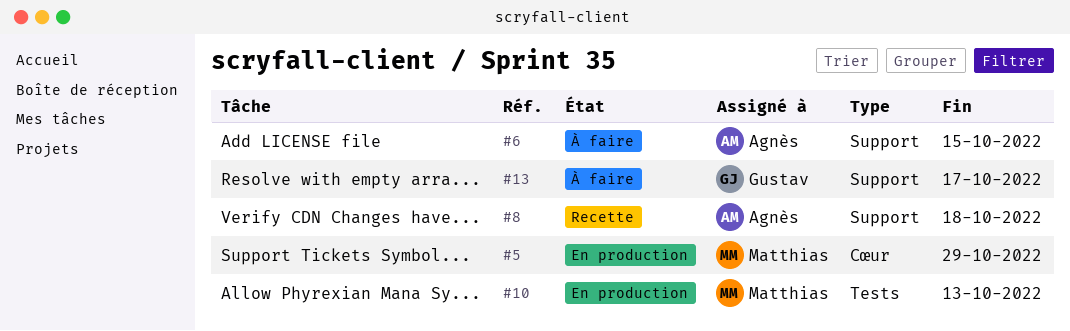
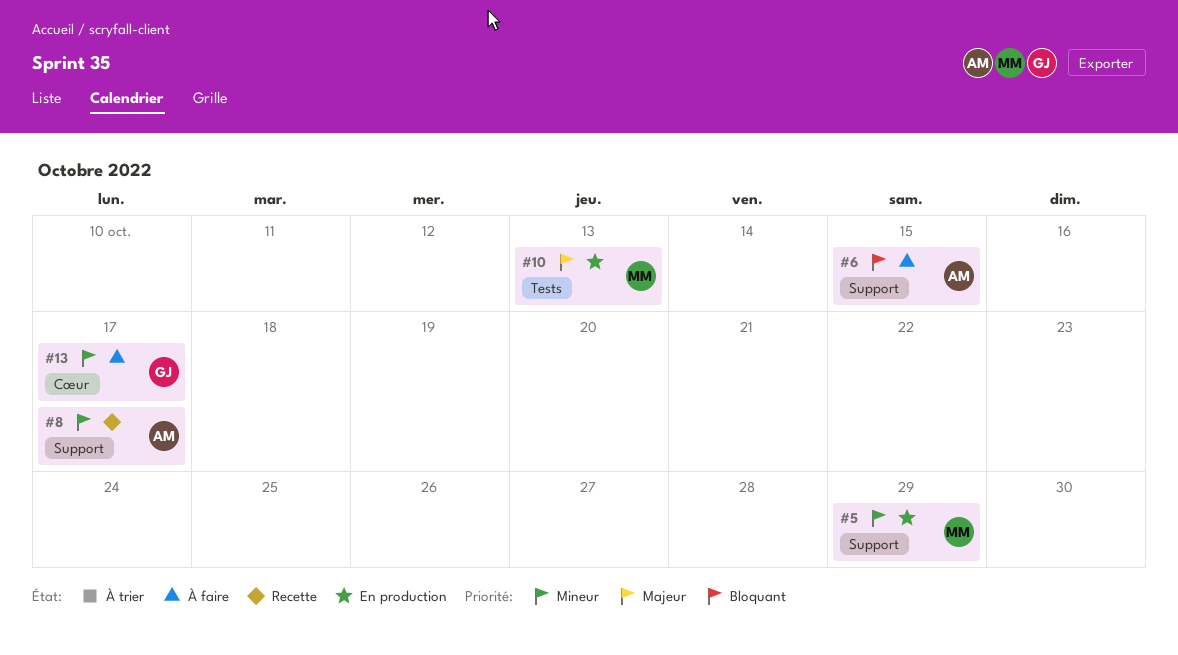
#5, label: Cœur -> Support
#8, due: Oct 18 -> Oct 17
#13, label: Support -> Cœur

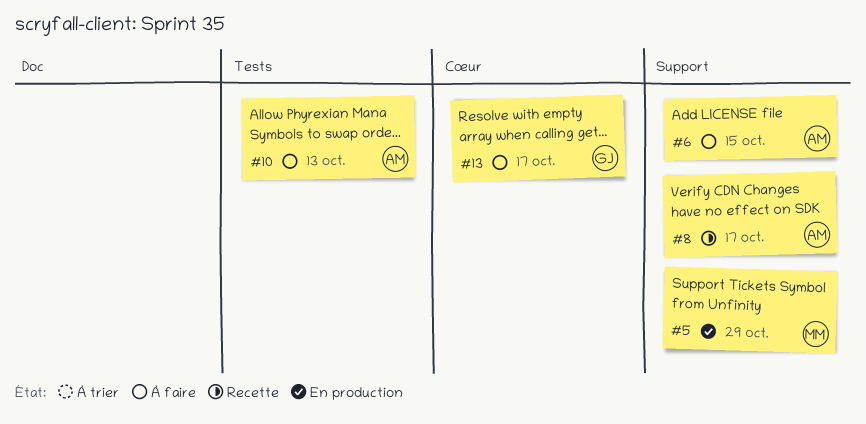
#10, status: En production -> À faire
#10, owner: MM -> AM

